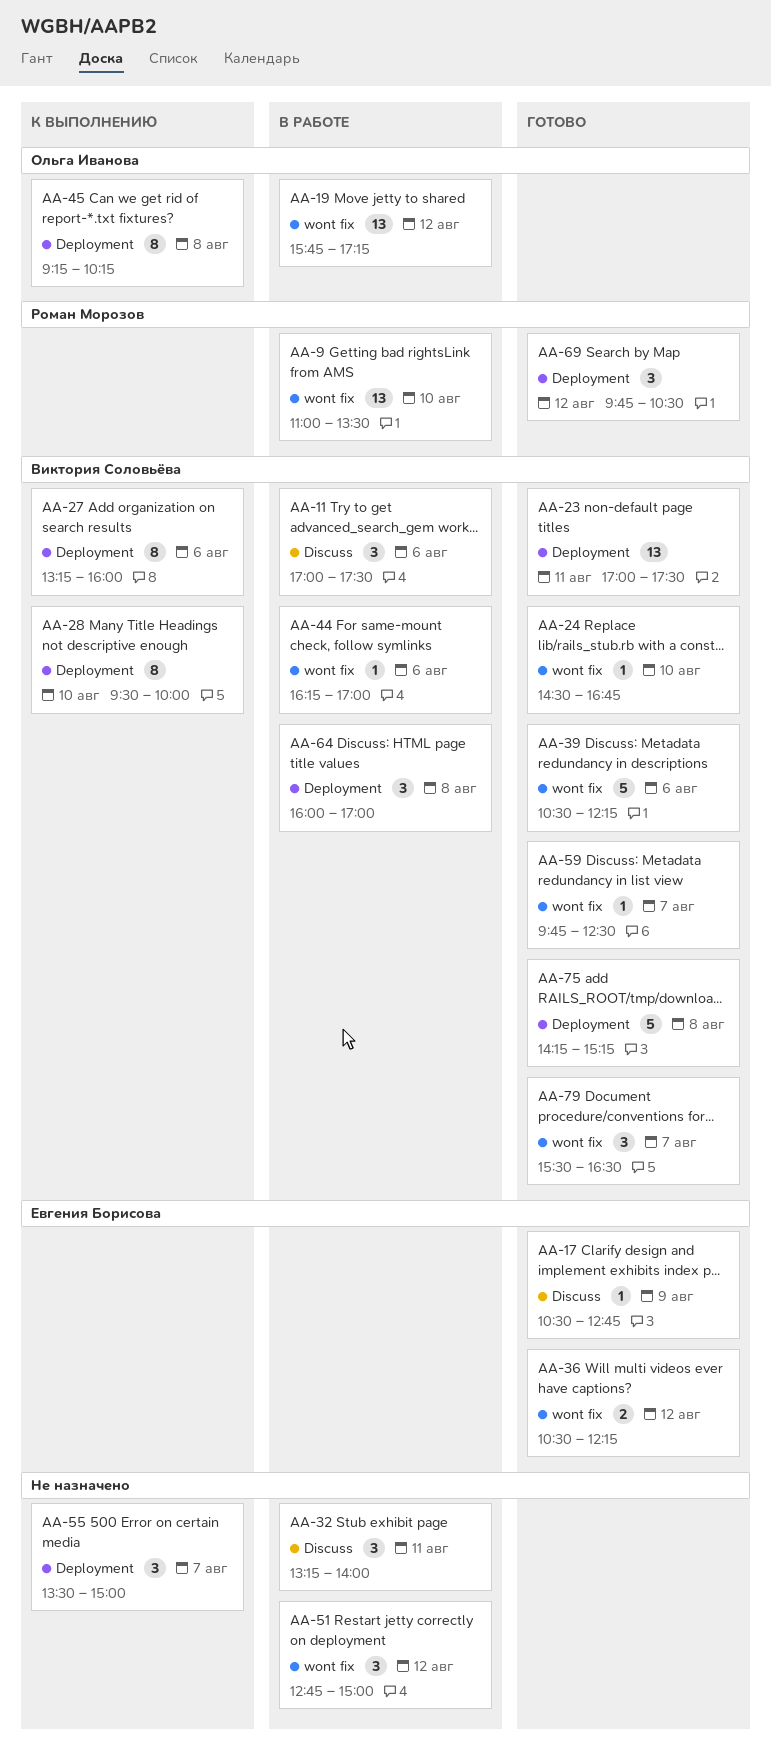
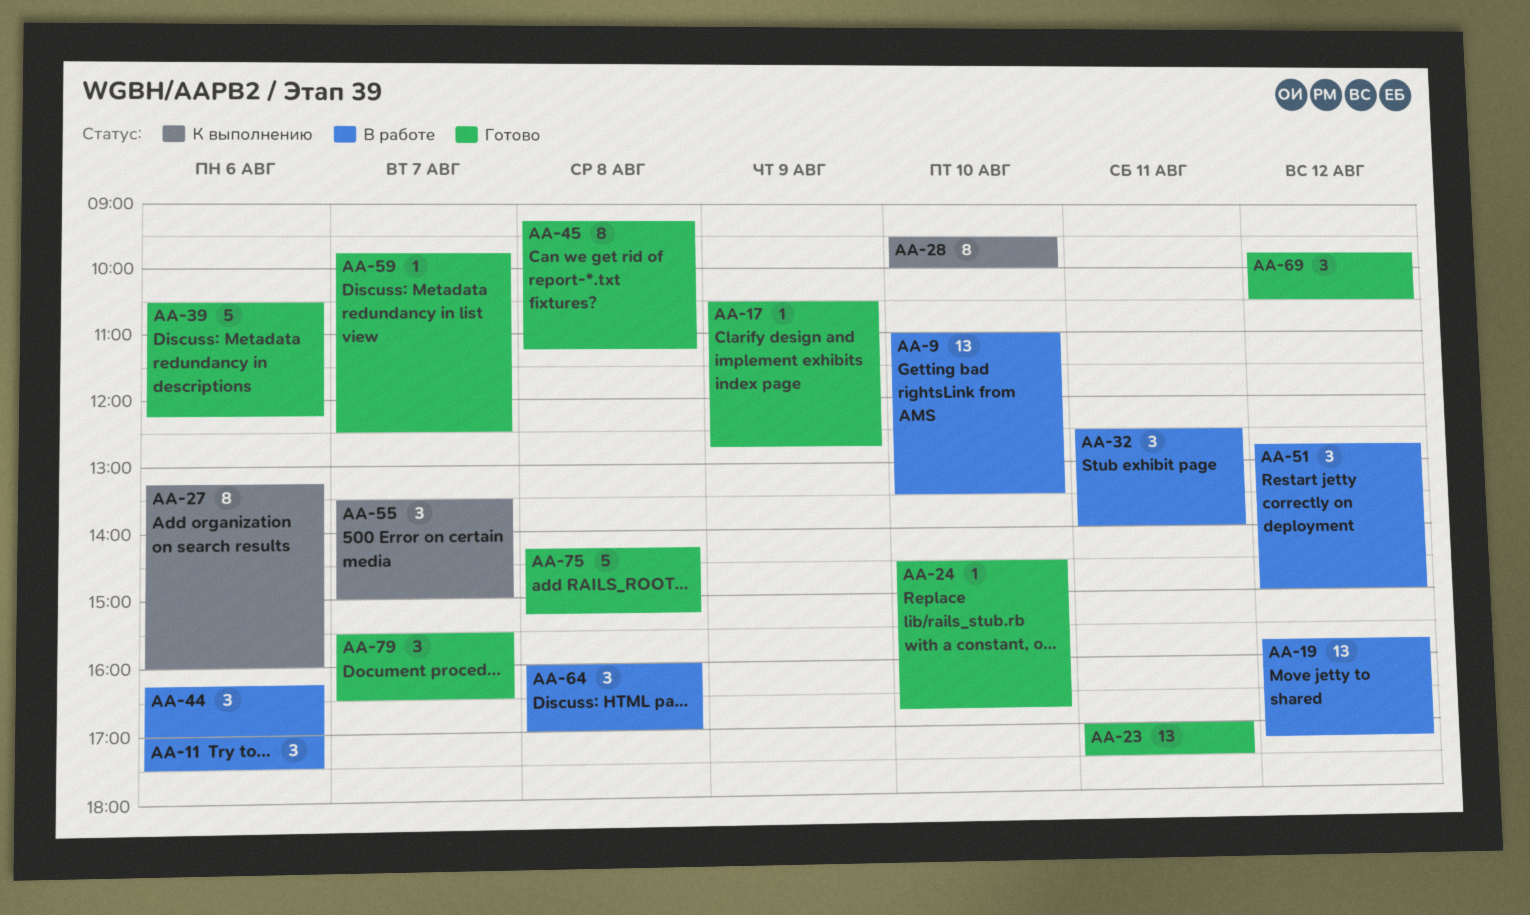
AA-32, begins: 13:15 -> 12:30
AA-36: present -> none
AA-44, estimate: 1 -> 3
AA-45, status: К выполнению -> Готово
AA-45, ends: 10:15 -> 11:15

